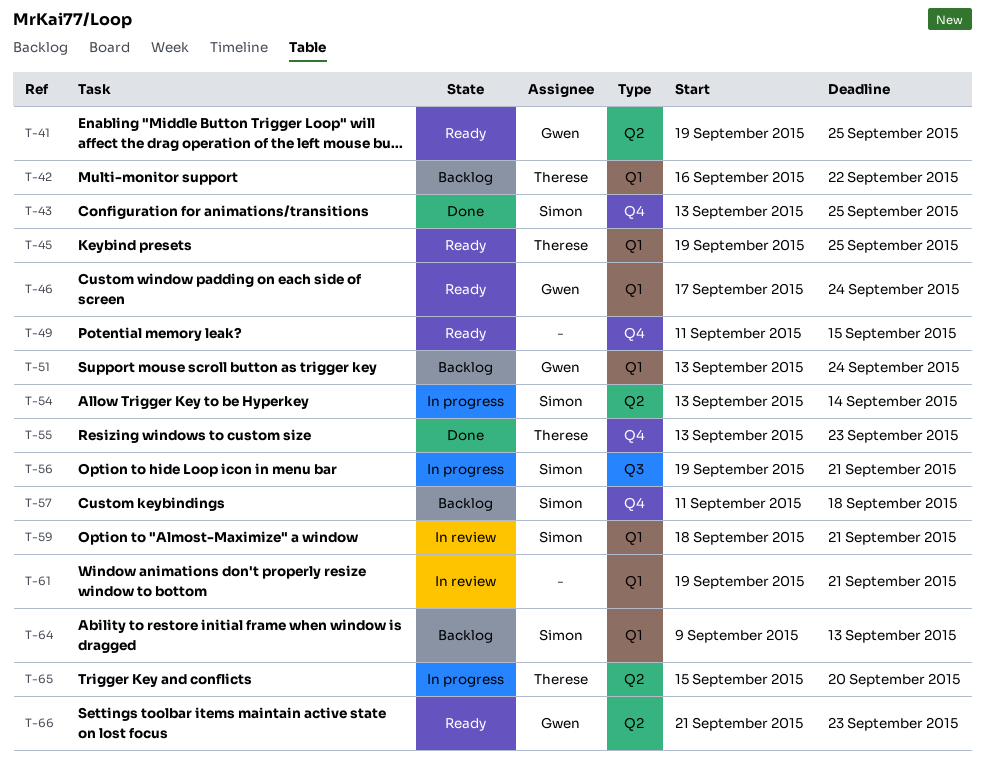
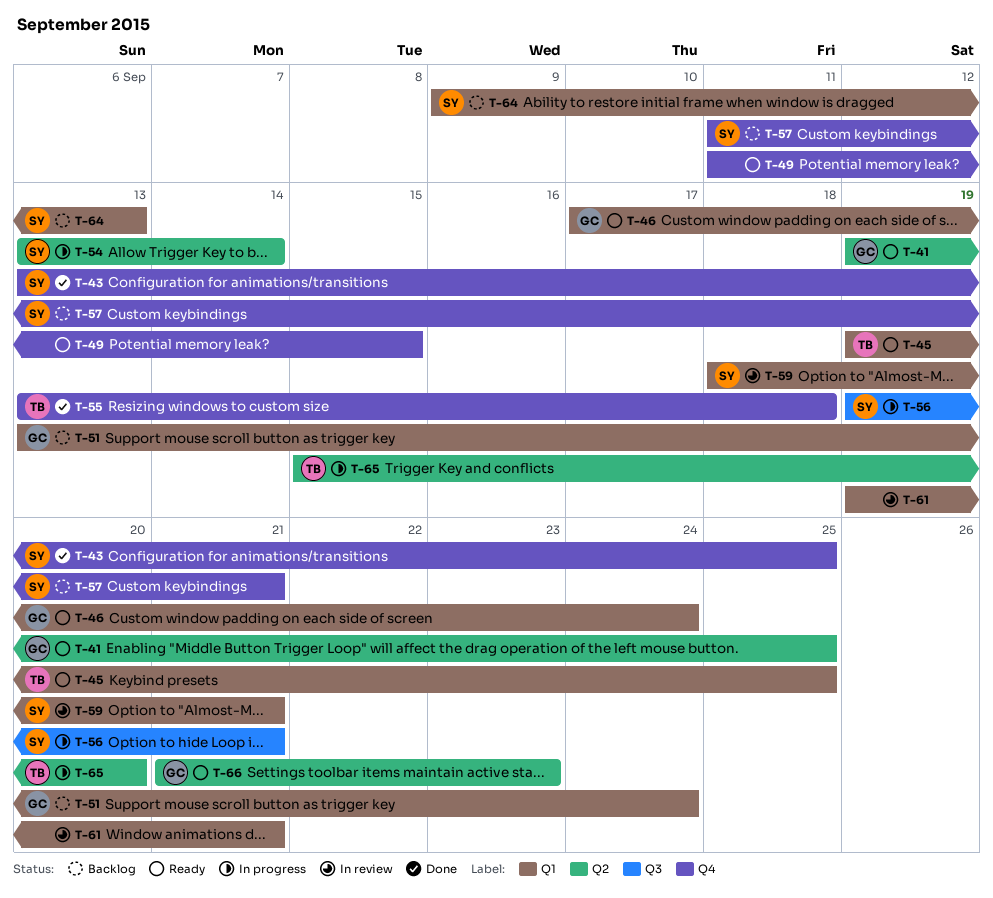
T-42: present -> none
T-55, due: Sep 23 -> Sep 18
T-57, due: Sep 18 -> Sep 21

